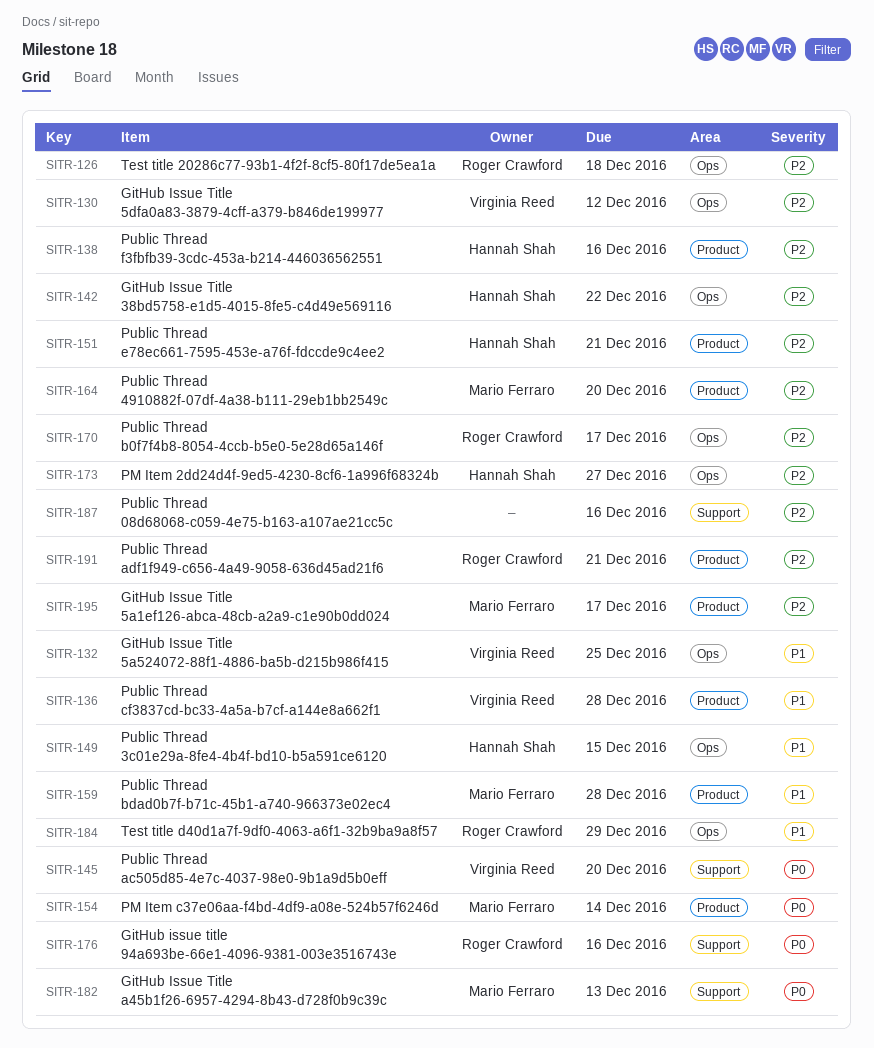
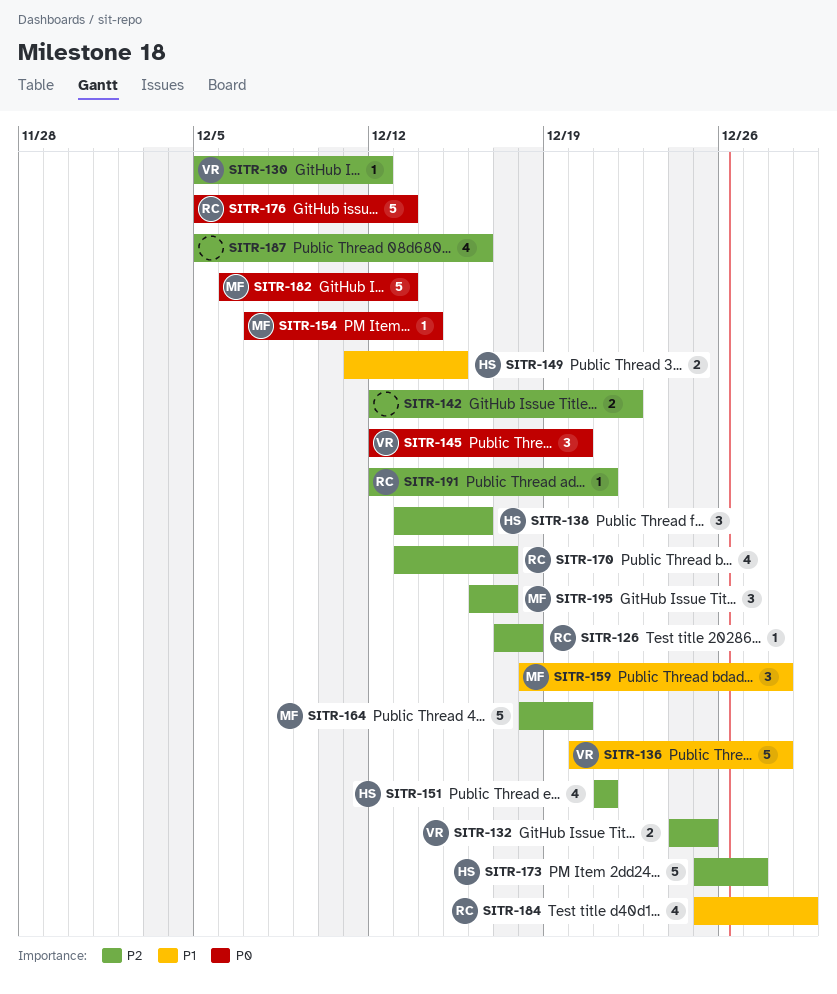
SITR-132, priority: P1 -> P2
SITR-142, owner: Hannah Shah -> none
SITR-176, due: Dec 16 -> Dec 13

